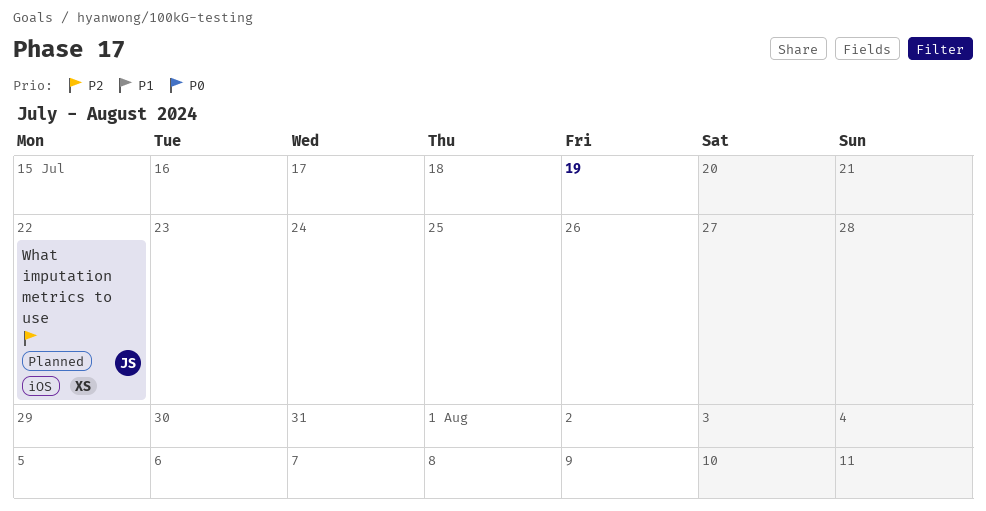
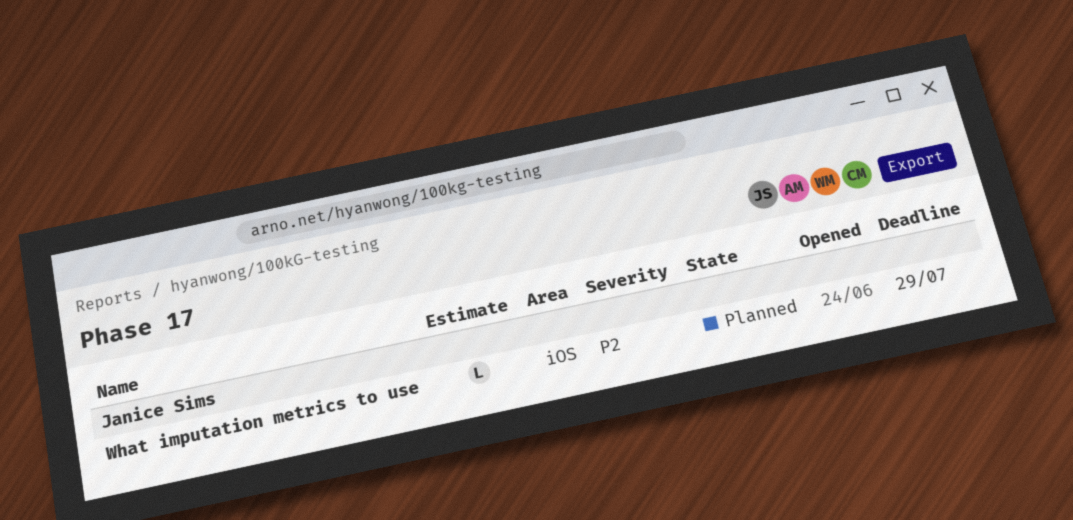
What imputation metrics to use, estimate: XS -> L
What imputation metrics to use, due: Jul 22 -> Jul 29

